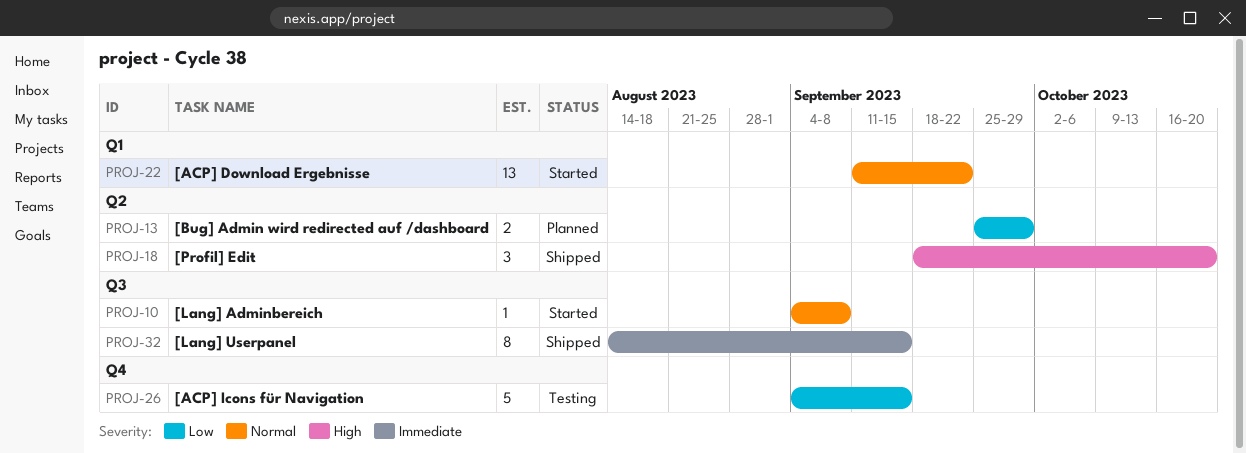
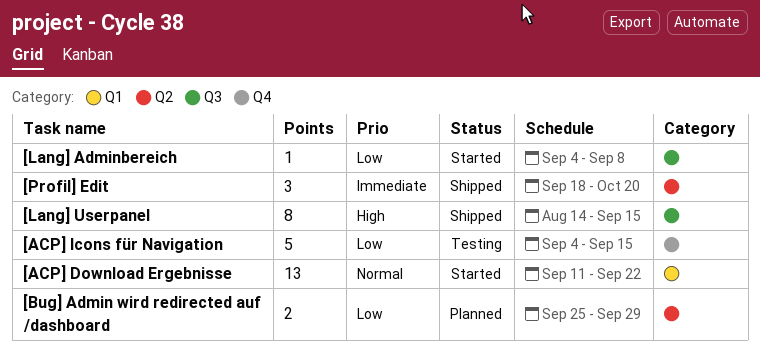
[Lang] Adminbereich, priority: Normal -> Low
[Lang] Userpanel, priority: Immediate -> High
[Profil] Edit, priority: High -> Immediate

